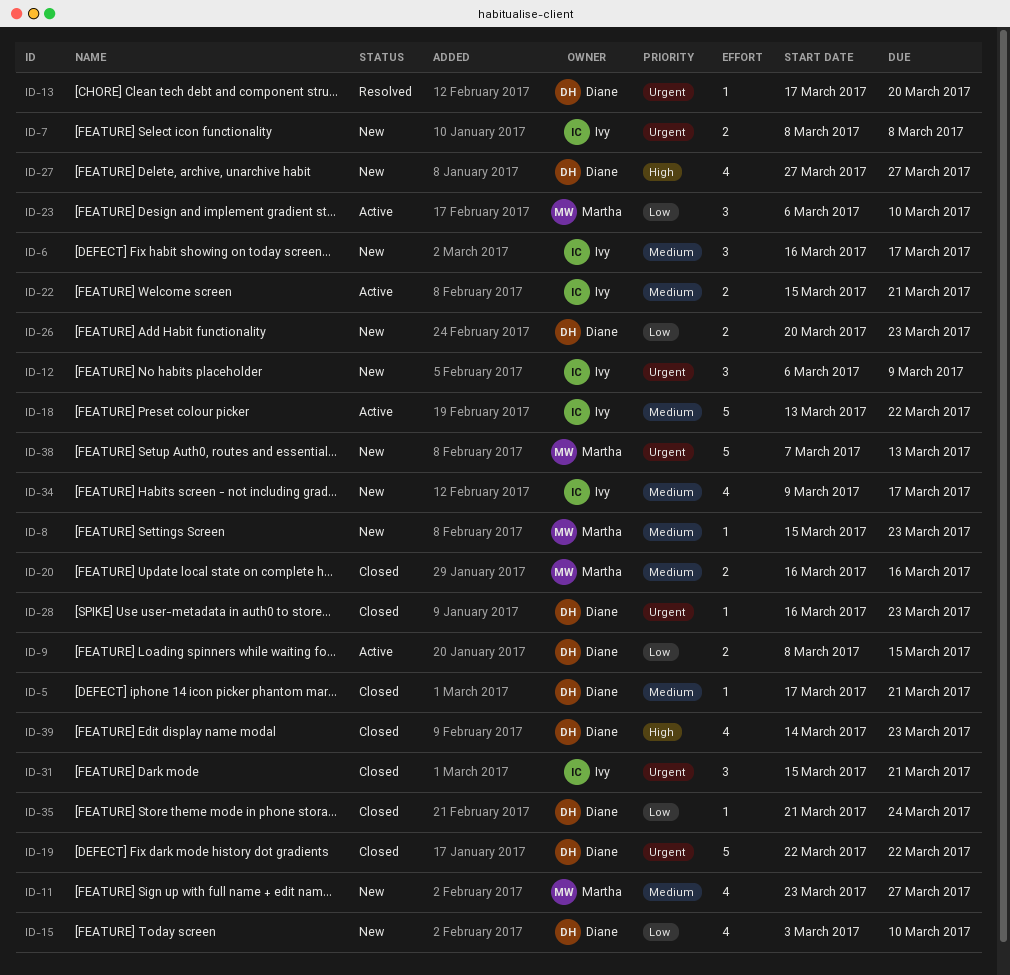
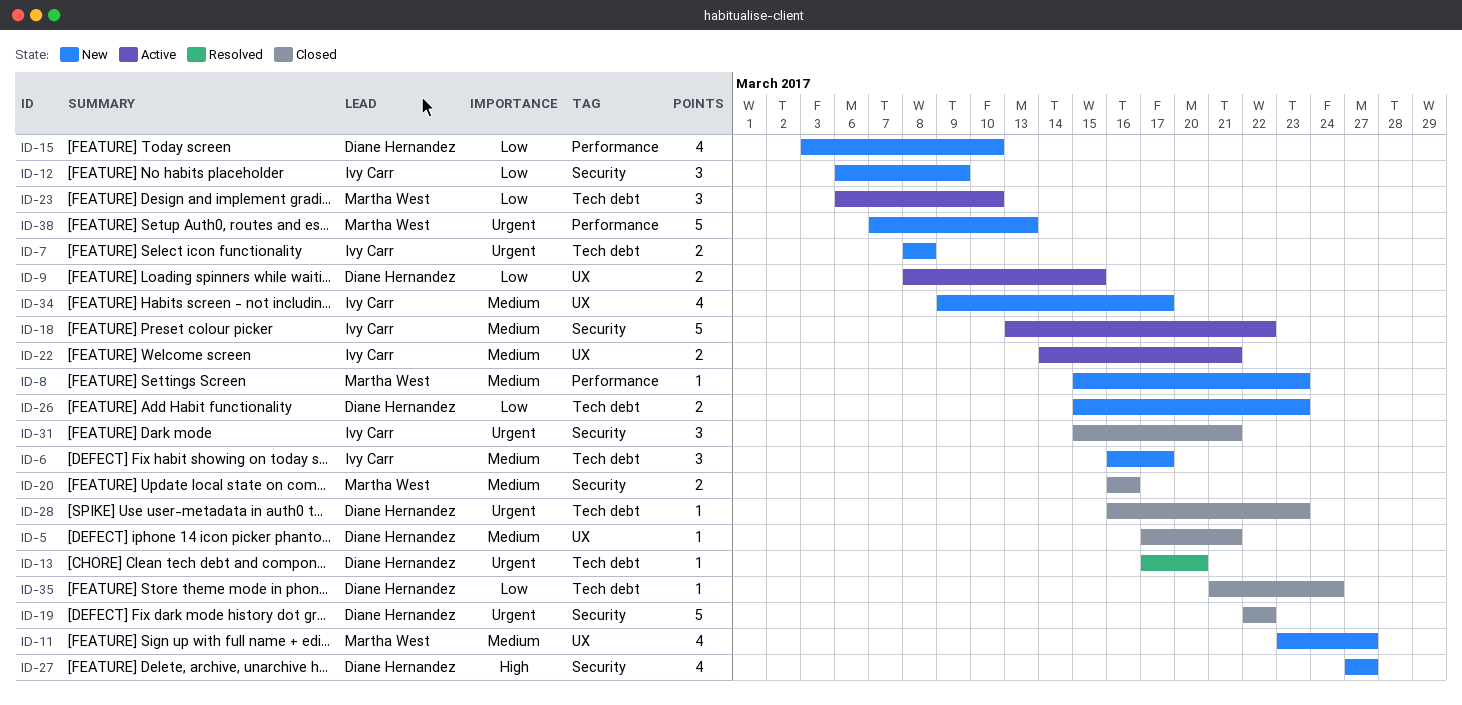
ID-12, priority: Urgent -> Low
ID-22, start: Mar 15 -> Mar 14
ID-26, start: Mar 20 -> Mar 15
ID-39: present -> none

